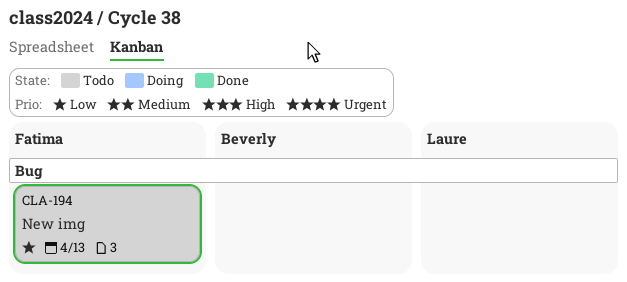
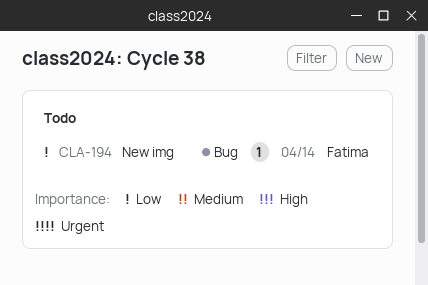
CLA-194, due: Apr 13 -> Apr 14

